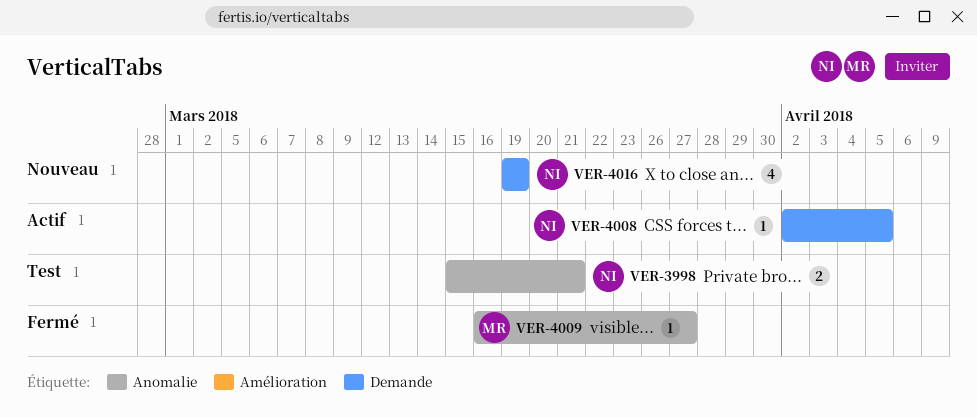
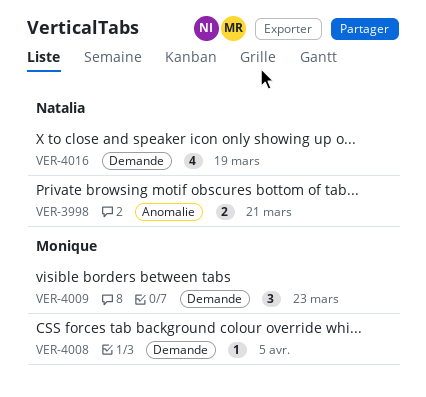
VER-4008, owner: Natalia -> Monique
VER-4009, label: Anomalie -> Demande
VER-4009, estimate: 1 -> 3
VER-4009, due: Mar 27 -> Mar 23

